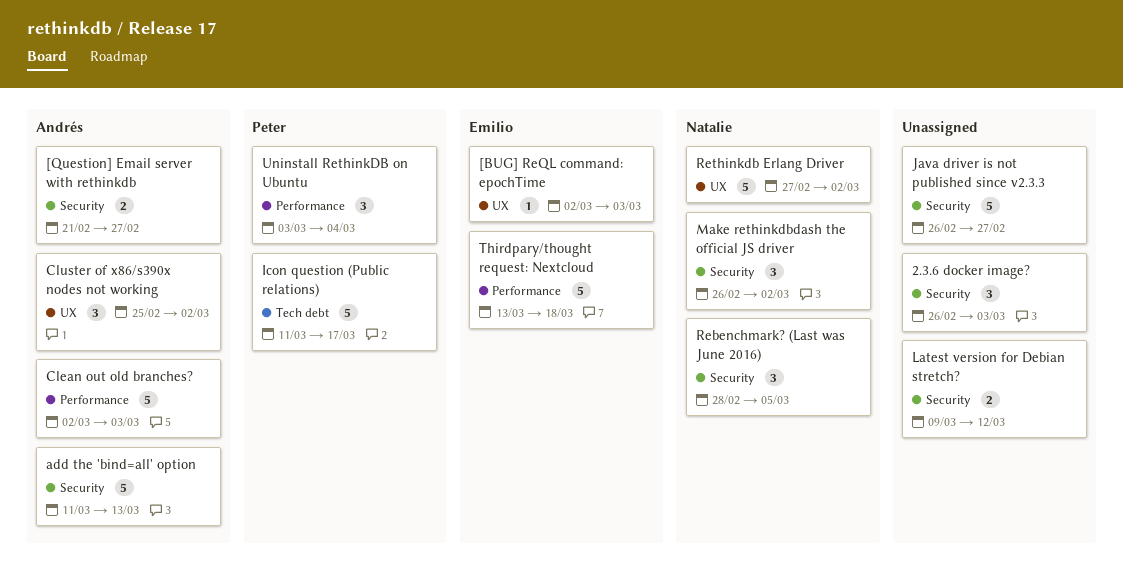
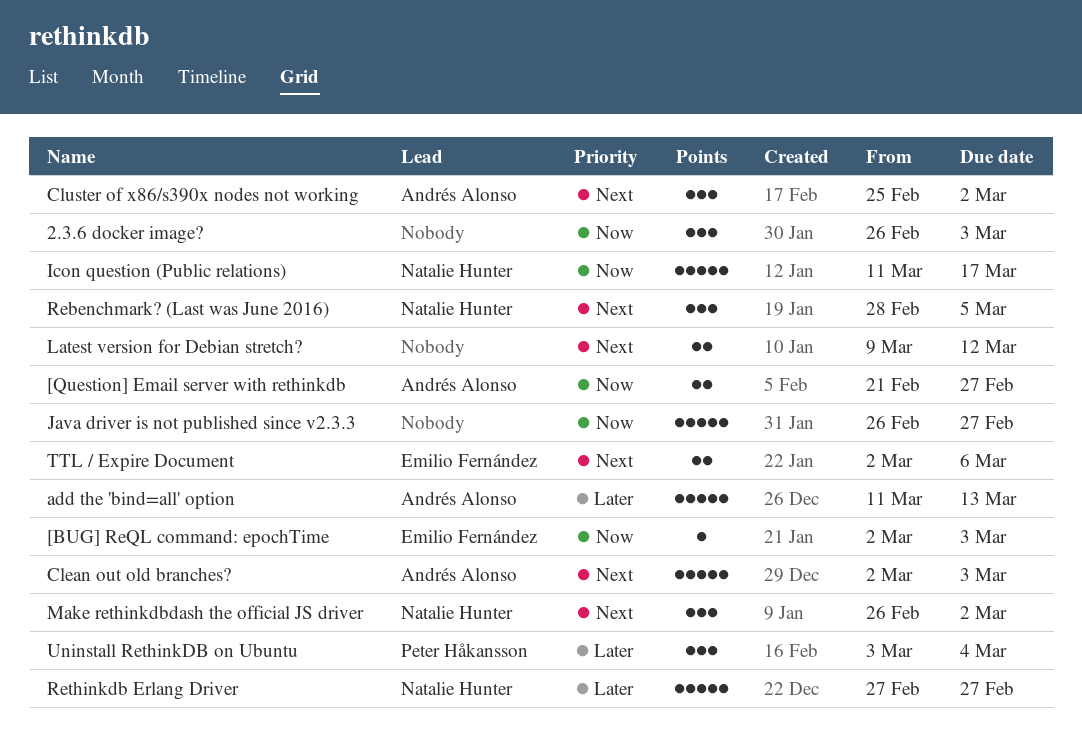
Icon question (Public relations), owner: Peter Håkansson -> Natalie Hunter
Rethinkdb Erlang Driver, due: Mar 2 -> Feb 27
Thirdpary/thought request: Nextcloud: present -> none
TTL / Expire Document: none -> present

